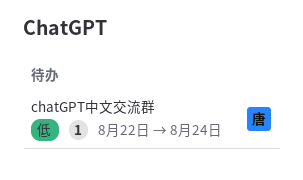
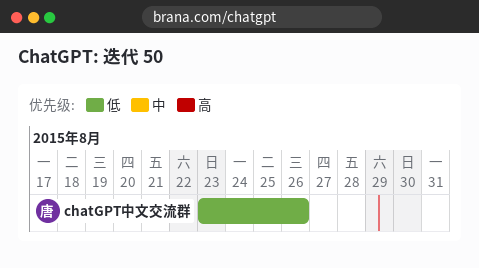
chatGPT中文交流群, start: Aug 22 -> Aug 23
chatGPT中文交流群, due: Aug 24 -> Aug 26

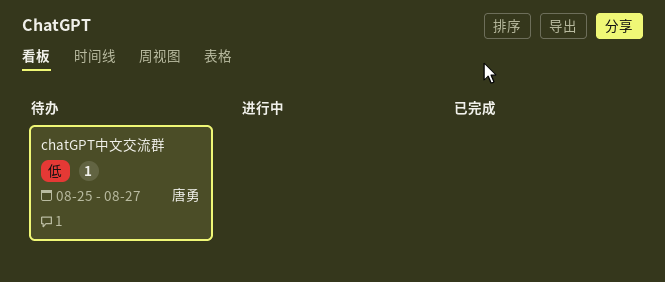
chatGPT中文交流群, start: Aug 23 -> Aug 25
chatGPT中文交流群, due: Aug 26 -> Aug 27

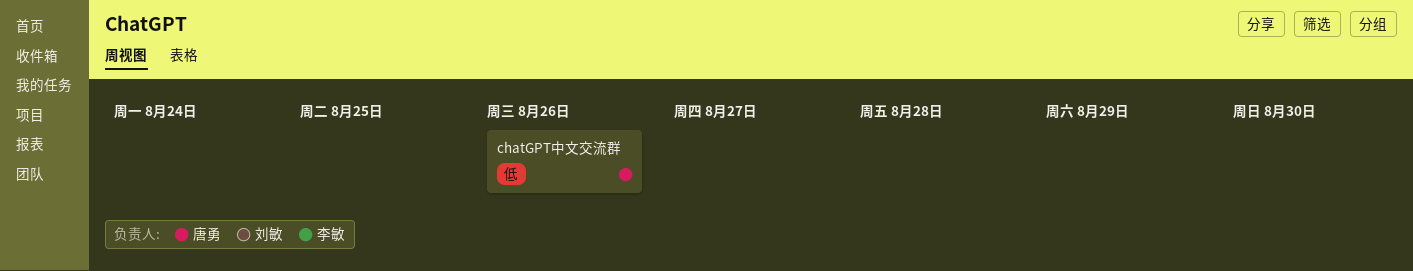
chatGPT中文交流群, due: Aug 27 -> Aug 26

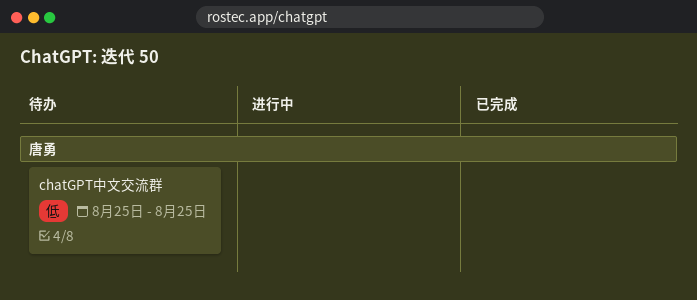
chatGPT中文交流群, due: Aug 26 -> Aug 25

